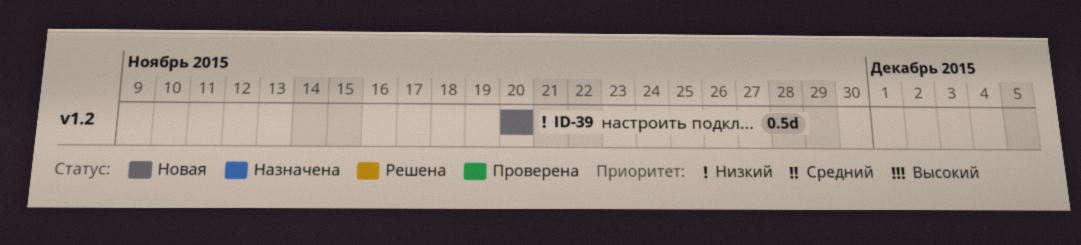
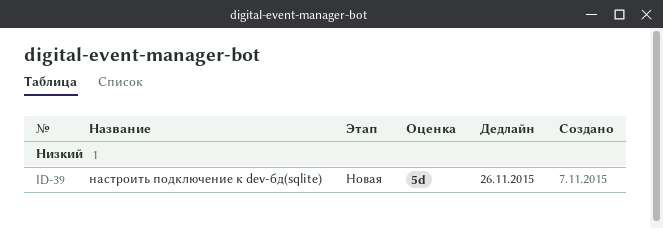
ID-39, estimate: 0.5d -> 5d
ID-39, due: Nov 20 -> Nov 26

